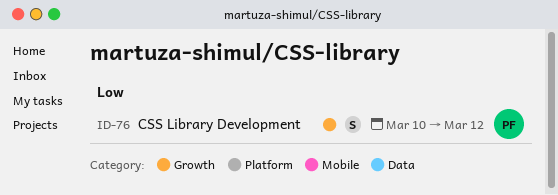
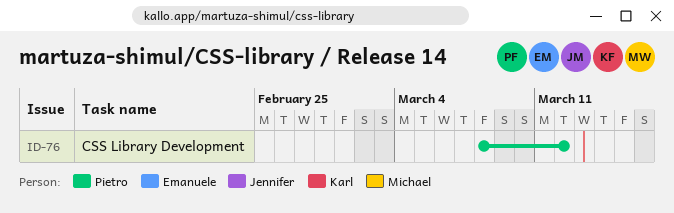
ID-76, start: Mar 10 -> Mar 8

